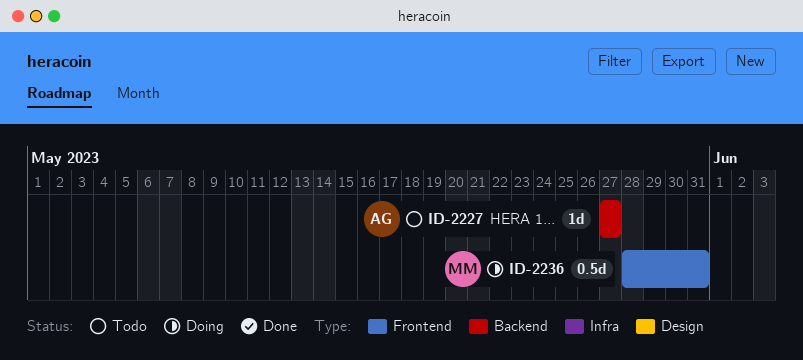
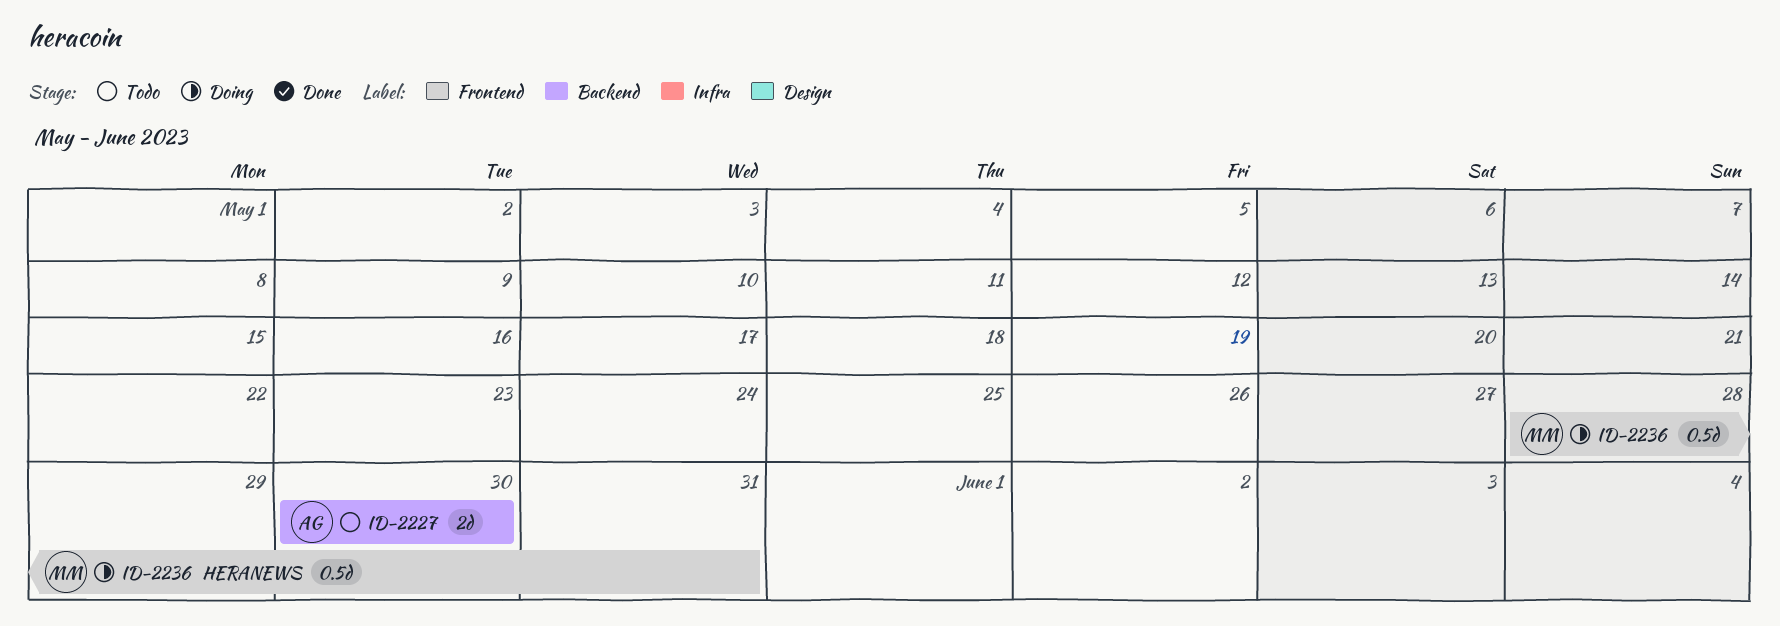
ID-2227, estimate: 1d -> 2d
ID-2227, start: May 27 -> May 30
ID-2227, due: May 27 -> May 30

